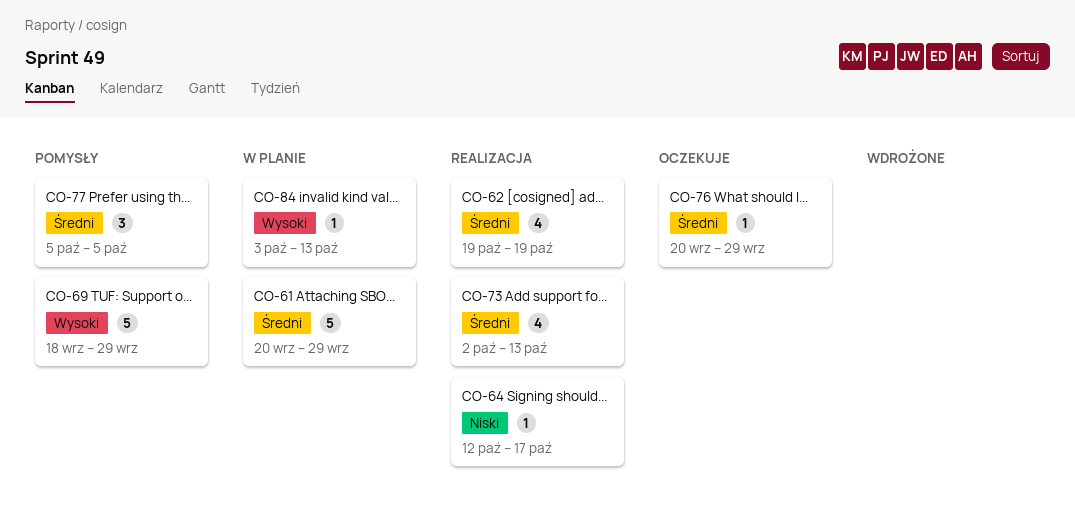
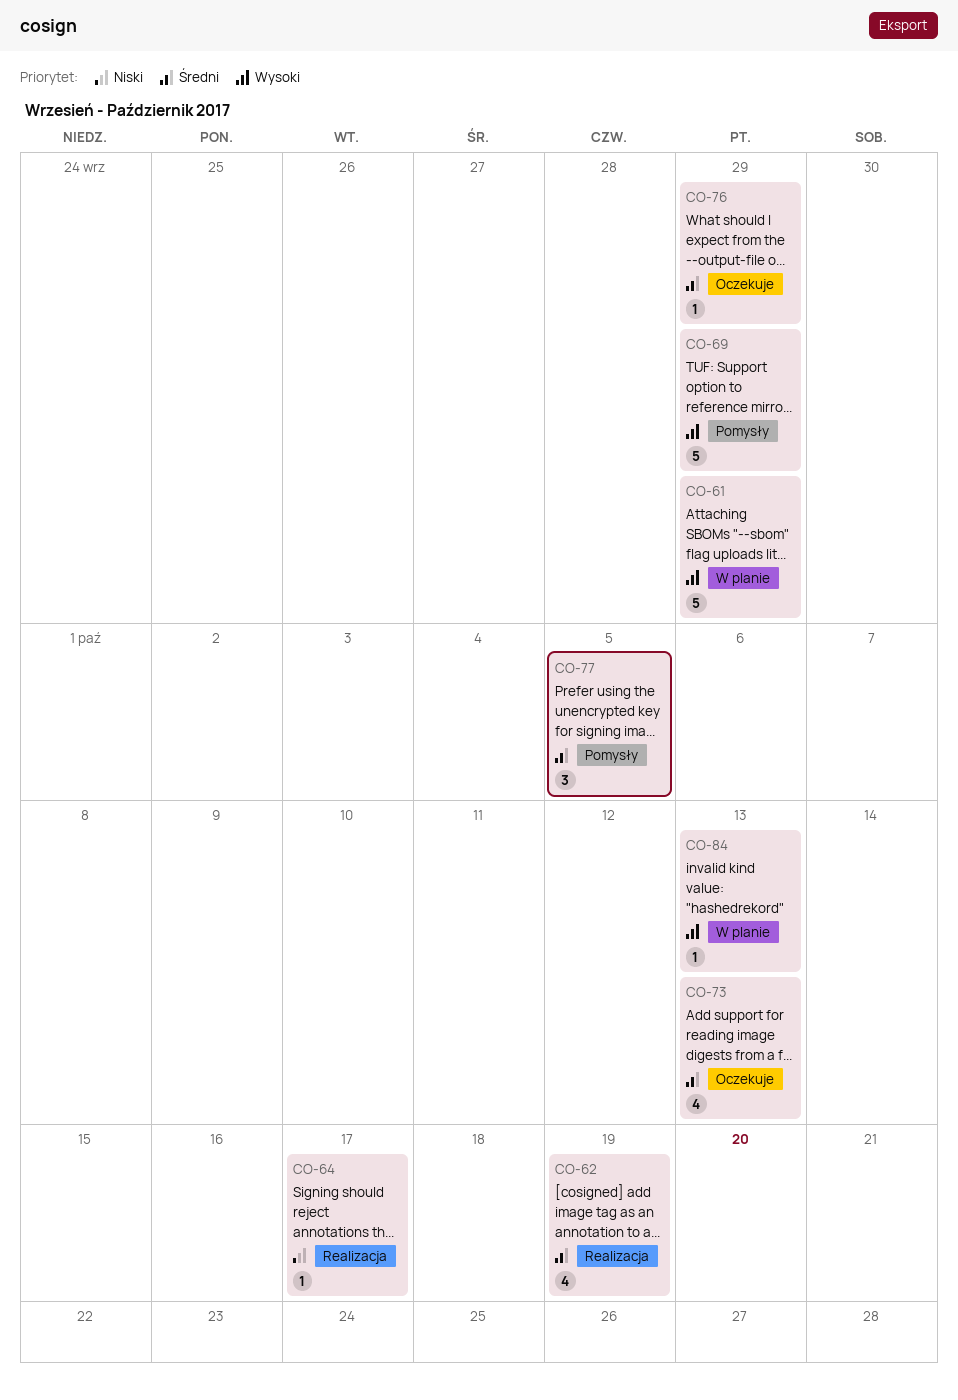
CO-61, priority: Średni -> Wysoki
CO-73, status: Realizacja -> Oczekuje

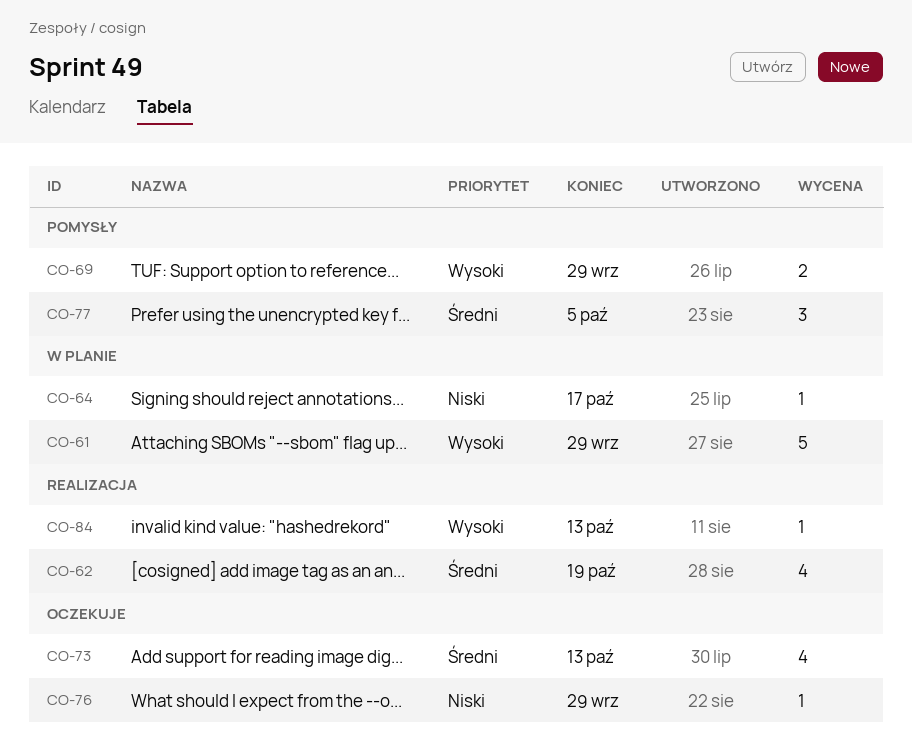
CO-64, status: Realizacja -> W planie
CO-69, estimate: 5 -> 2
CO-76, priority: Średni -> Niski
CO-84, status: W planie -> Realizacja

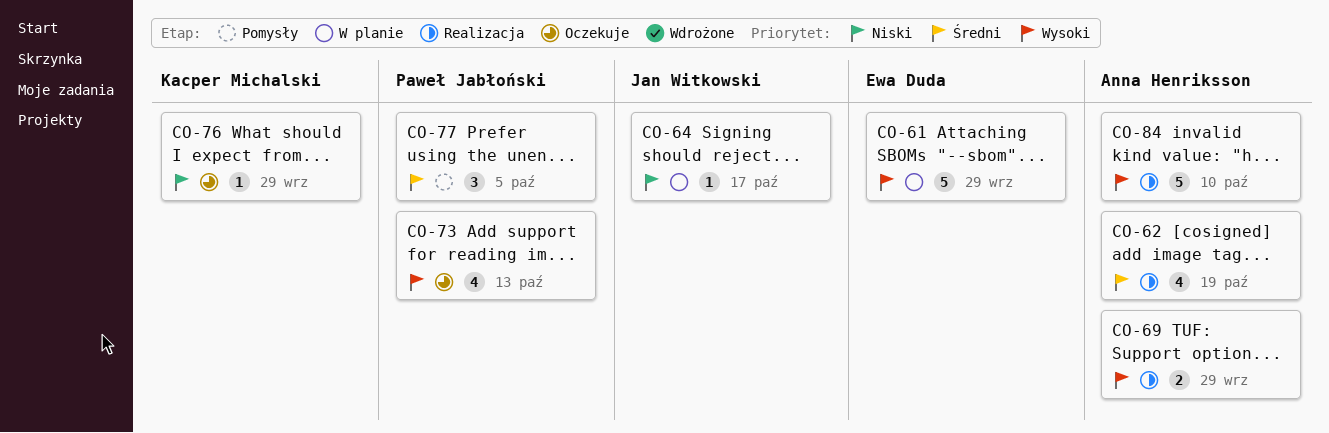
CO-69, status: Pomysły -> Realizacja
CO-73, priority: Średni -> Wysoki
CO-84, estimate: 1 -> 5
CO-84, due: Oct 13 -> Oct 10

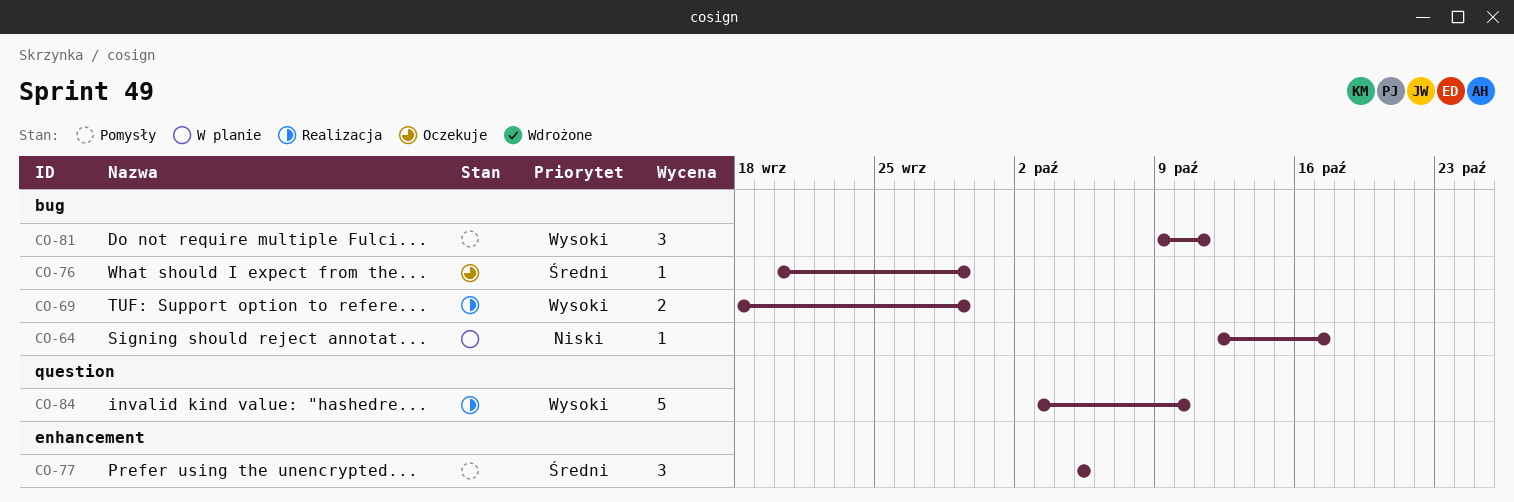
CO-61: present -> none
CO-62: present -> none
CO-73: present -> none
CO-76, priority: Niski -> Średni
CO-81: none -> present

